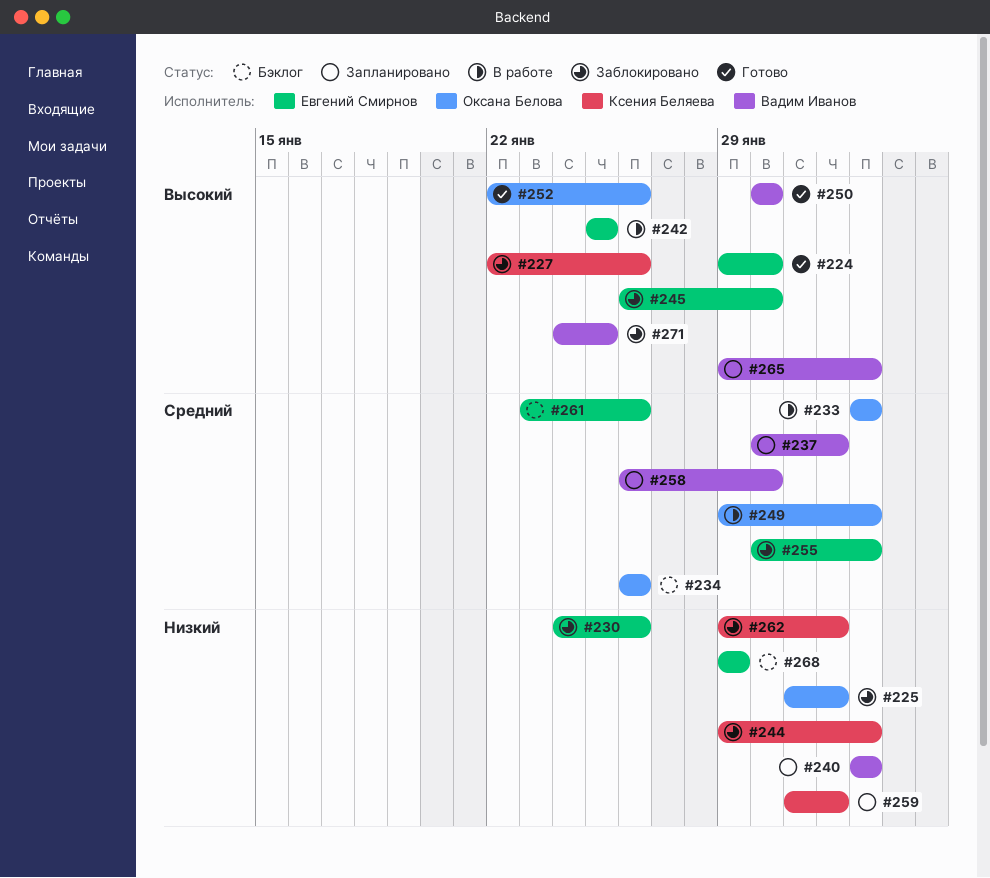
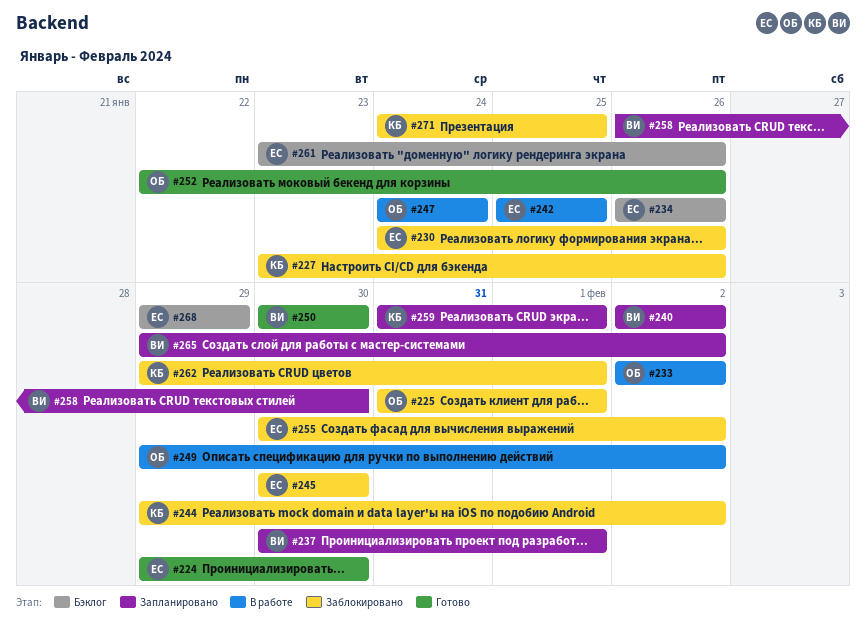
#227, start: Jan 22 -> Jan 23
#234, owner: Оксана Белова -> Евгений Смирнов
#245, start: Jan 26 -> Jan 30
#247: none -> present
#271, owner: Вадим Иванов -> Ксения Беляева

